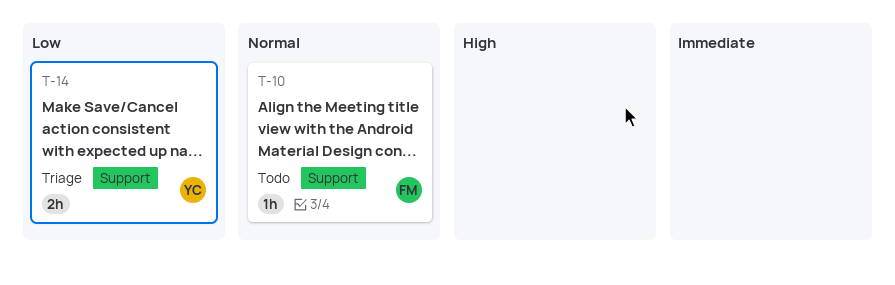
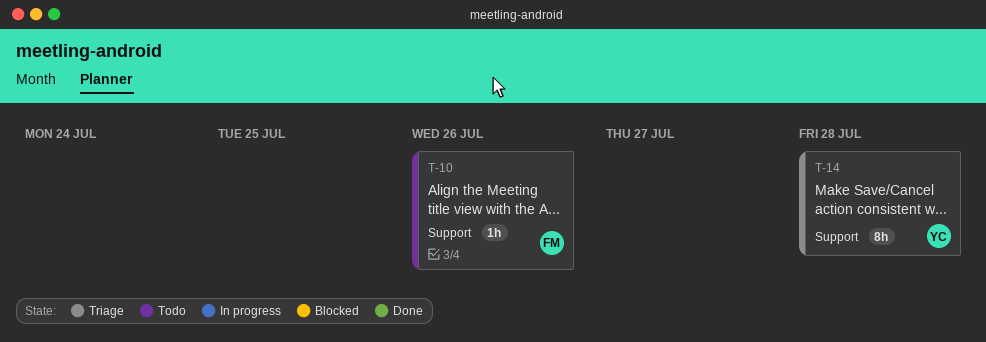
T-14, estimate: 2h -> 8h

